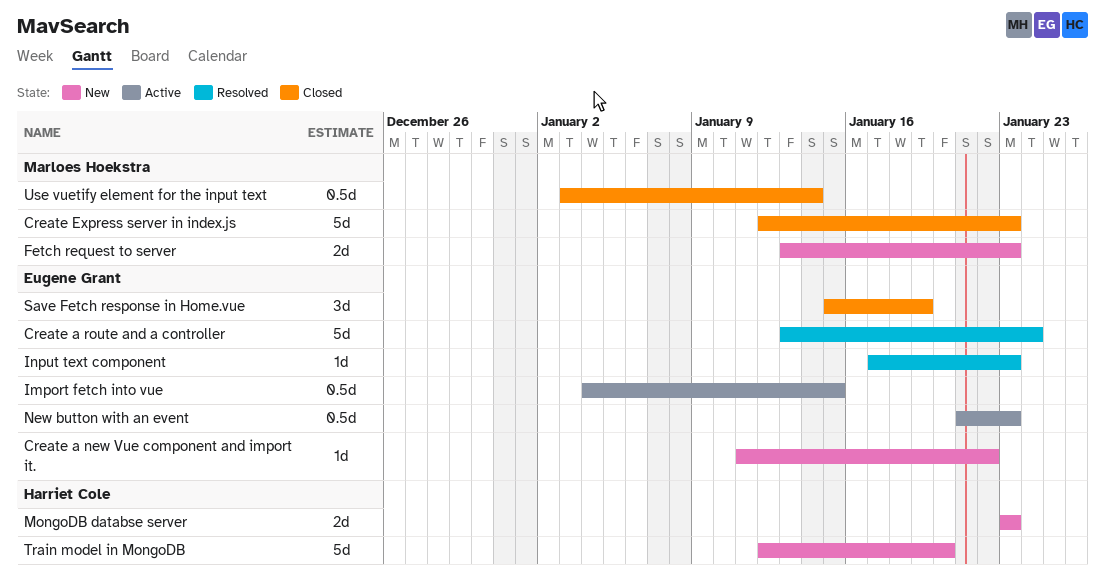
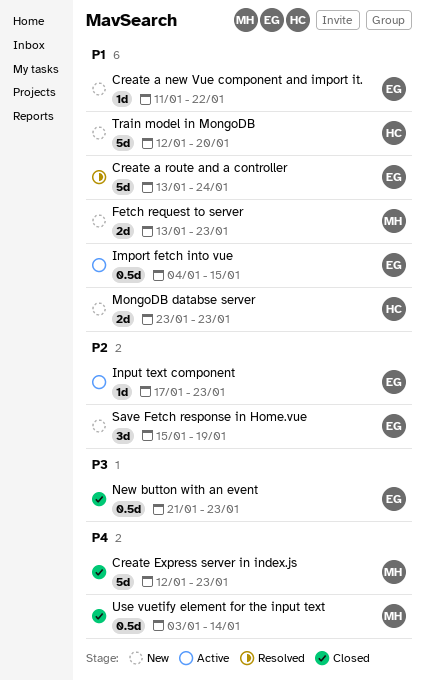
Input text component, status: Resolved -> Active
New button with an event, status: Active -> Closed
Save Fetch response in Home.vue, status: Closed -> New

